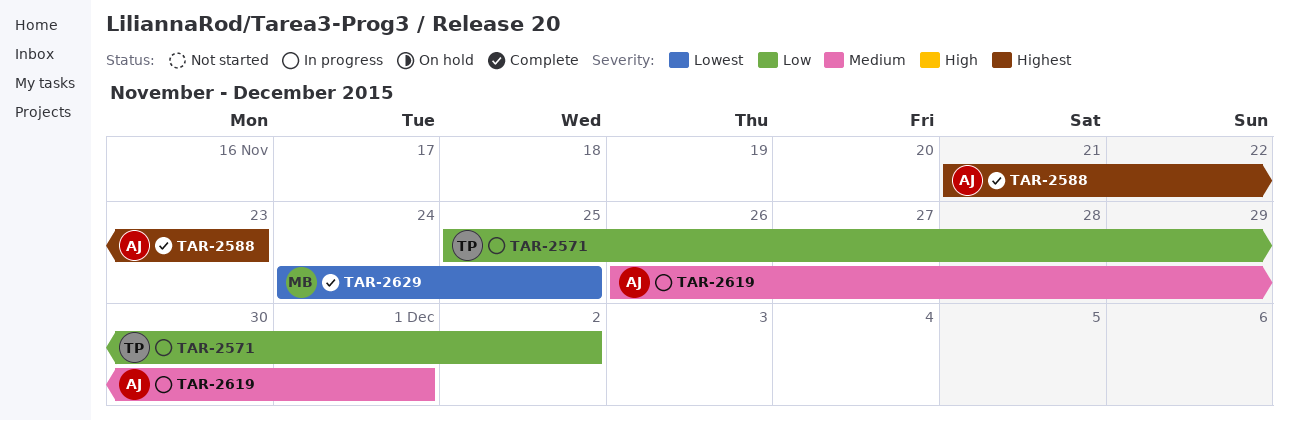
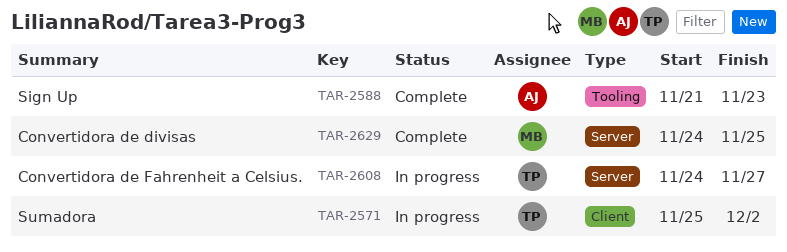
TAR-2608: none -> present
TAR-2619: present -> none

